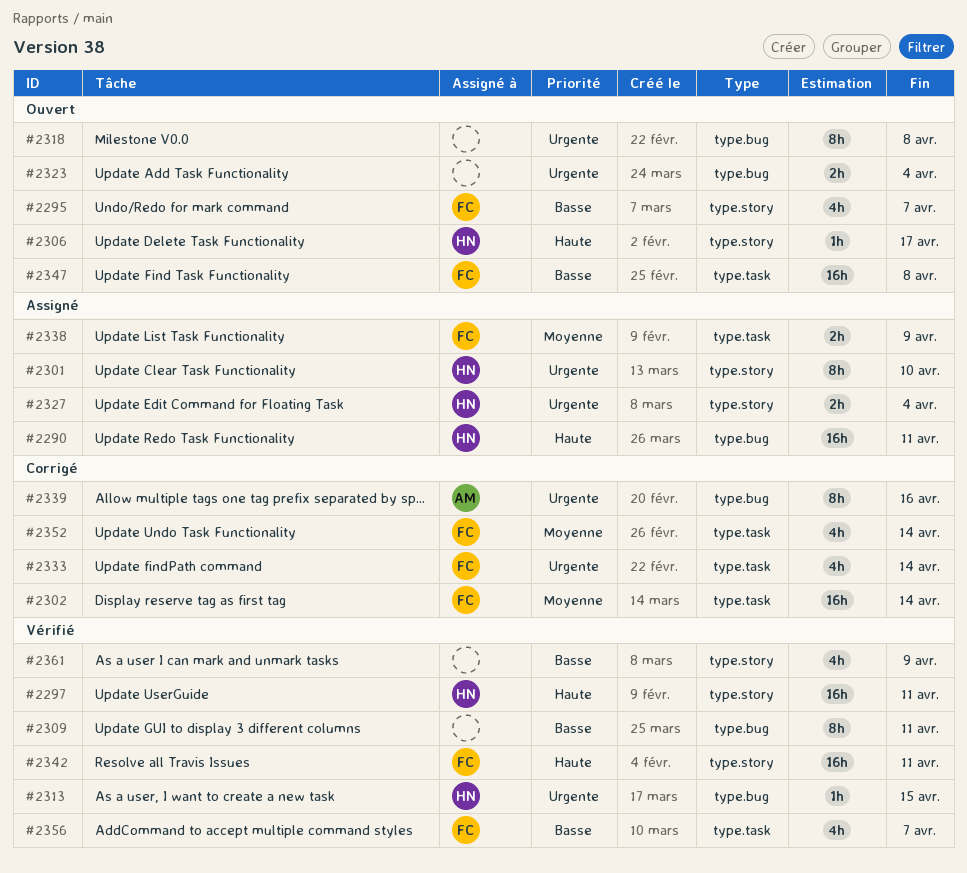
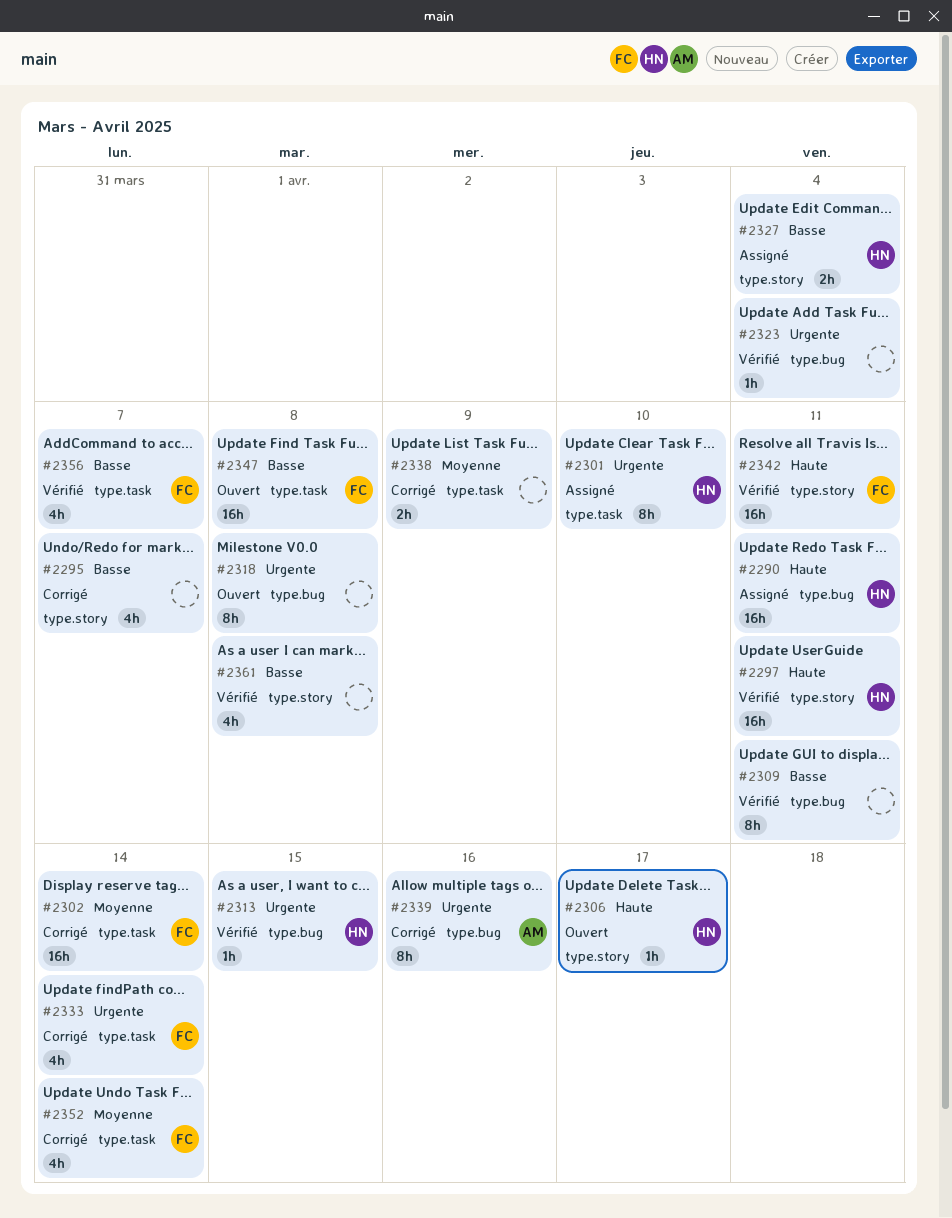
#2295, status: Ouvert -> Corrigé
#2295, owner: FC -> none
#2301, label: type.story -> type.task
#2323, status: Ouvert -> Vérifié
#2323, estimate: 2h -> 1h
#2327, priority: Urgente -> Basse
#2338, status: Assigné -> Corrigé
#2338, owner: FC -> none
#2361, due: Apr 9 -> Apr 8

